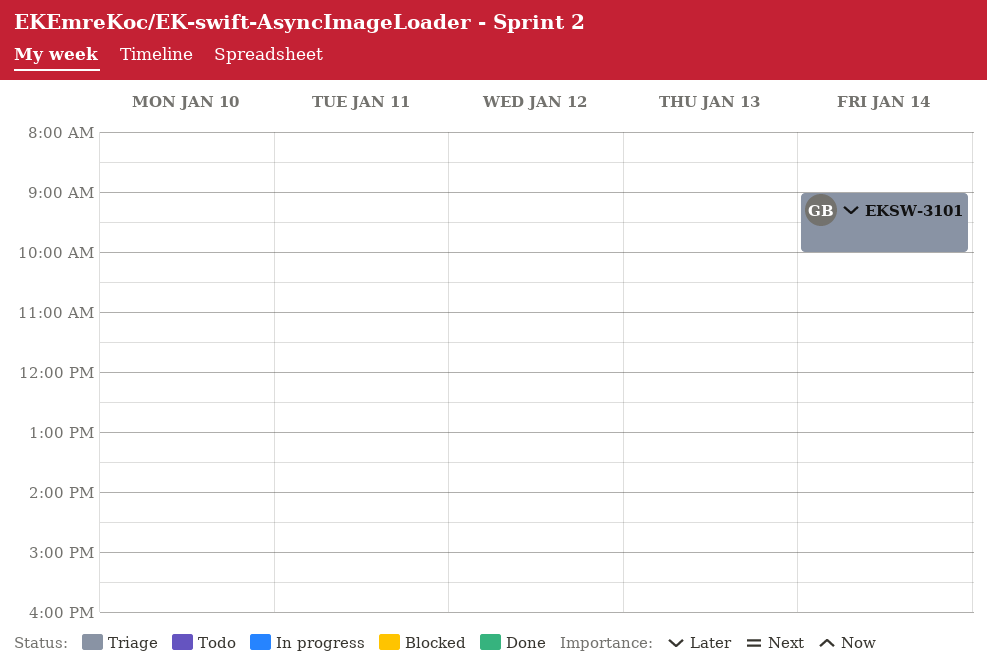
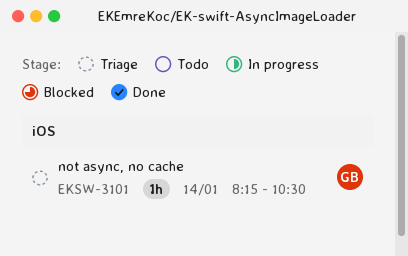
EKSW-3101, begins: 09:00 -> 08:15
EKSW-3101, ends: 10:00 -> 10:30

